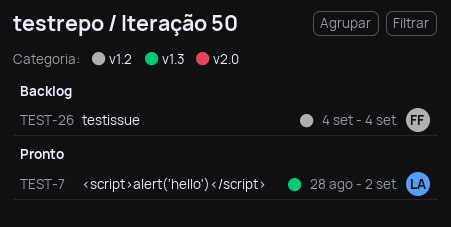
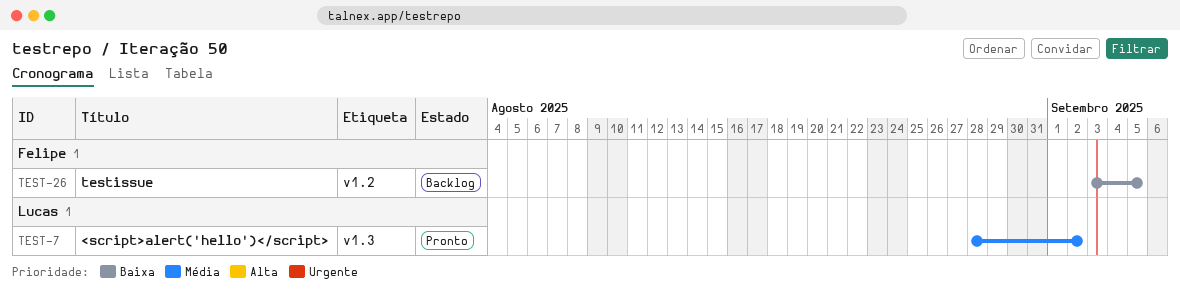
TEST-26, start: Sep 4 -> Sep 3
TEST-26, due: Sep 4 -> Sep 5

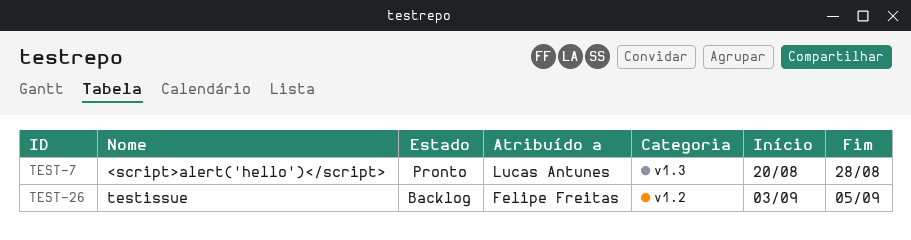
TEST-7, start: Aug 28 -> Aug 20
TEST-7, due: Sep 2 -> Aug 28

